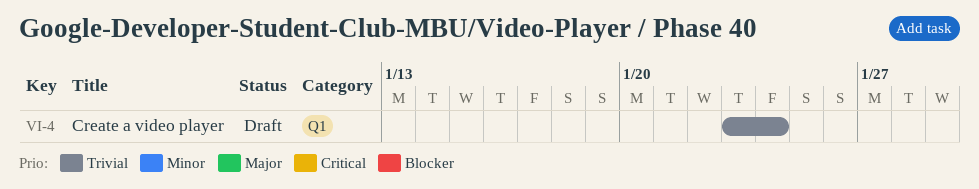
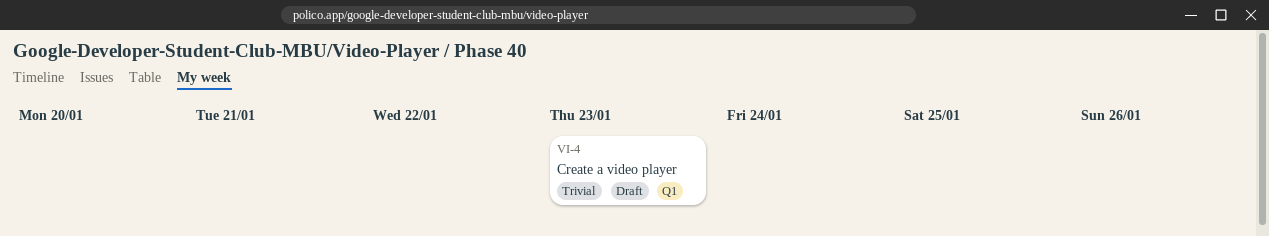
VI-4, due: Jan 24 -> Jan 23

